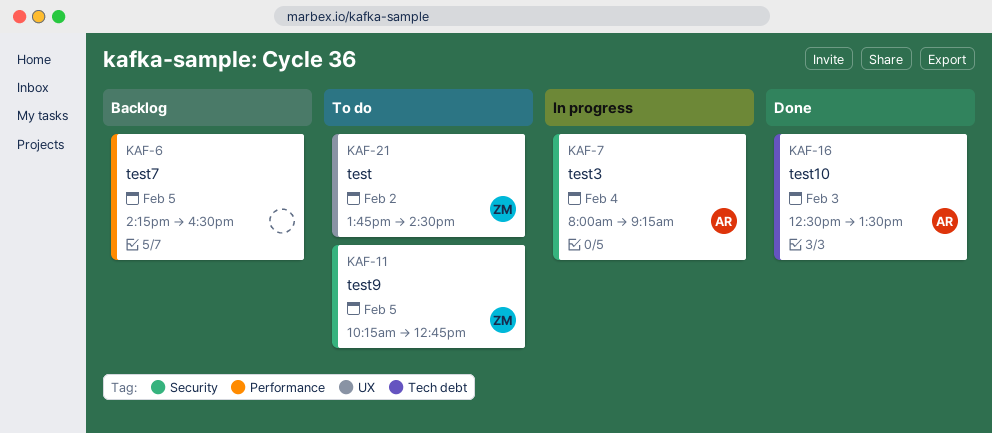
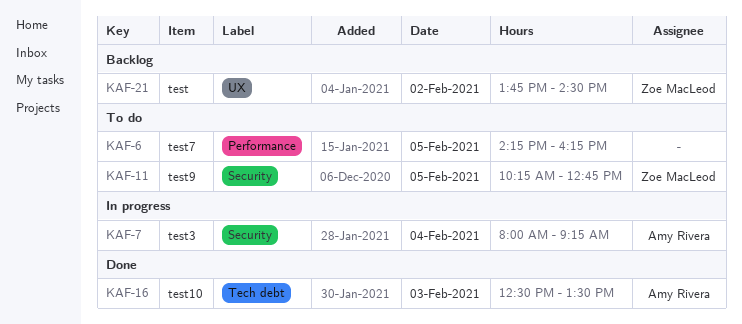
KAF-6, status: Backlog -> To do
KAF-6, ends: 16:30 -> 16:15
KAF-21, status: To do -> Backlog

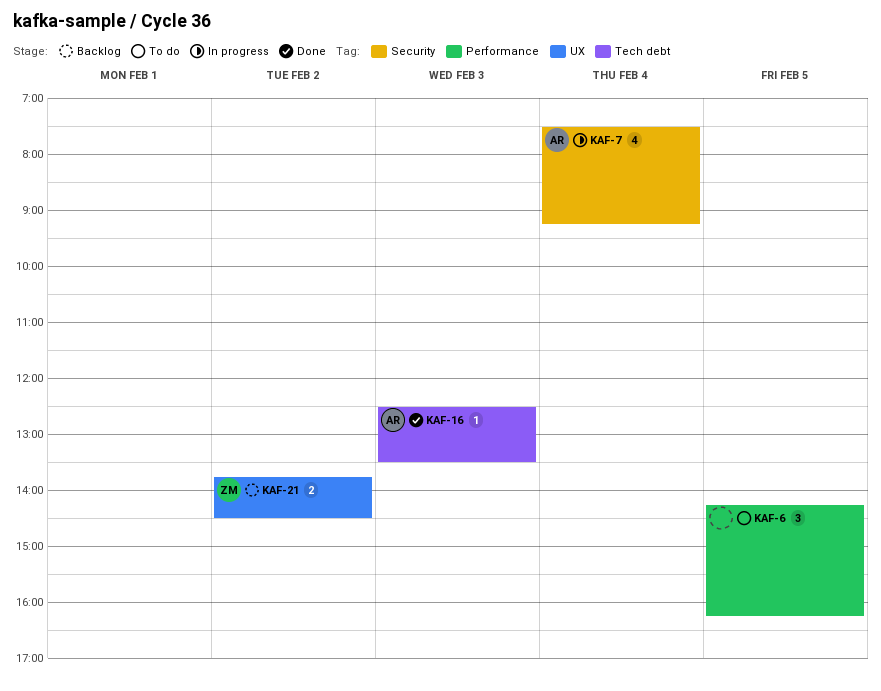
KAF-7, begins: 08:00 -> 07:30
KAF-11: present -> none

